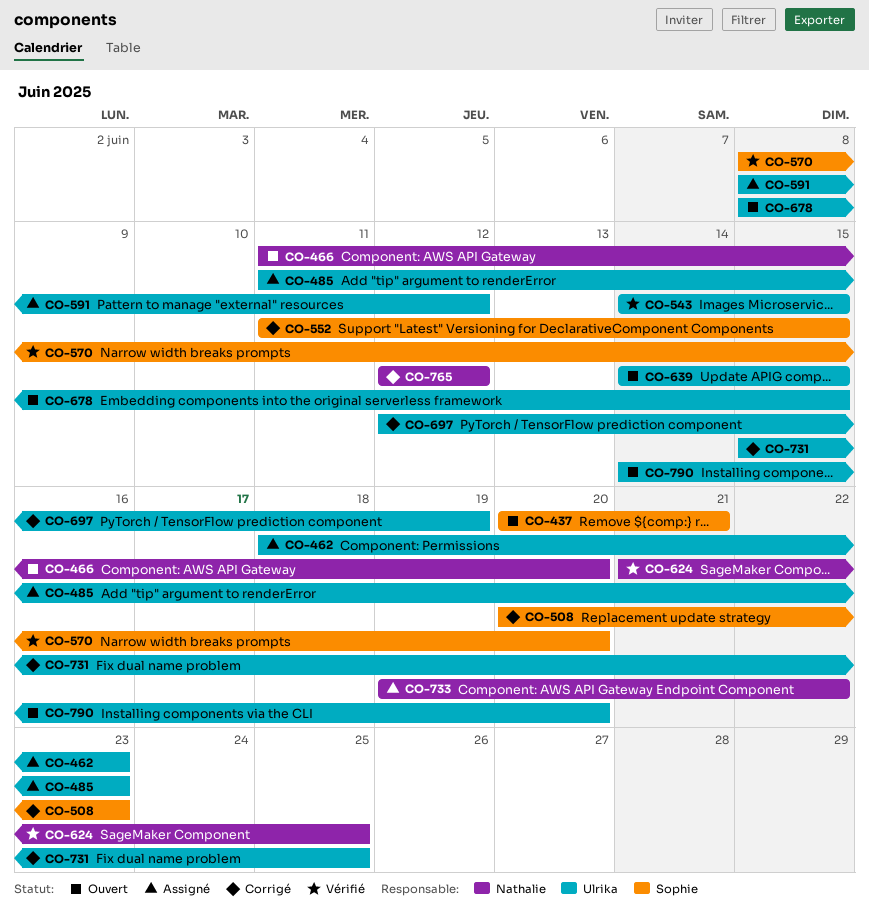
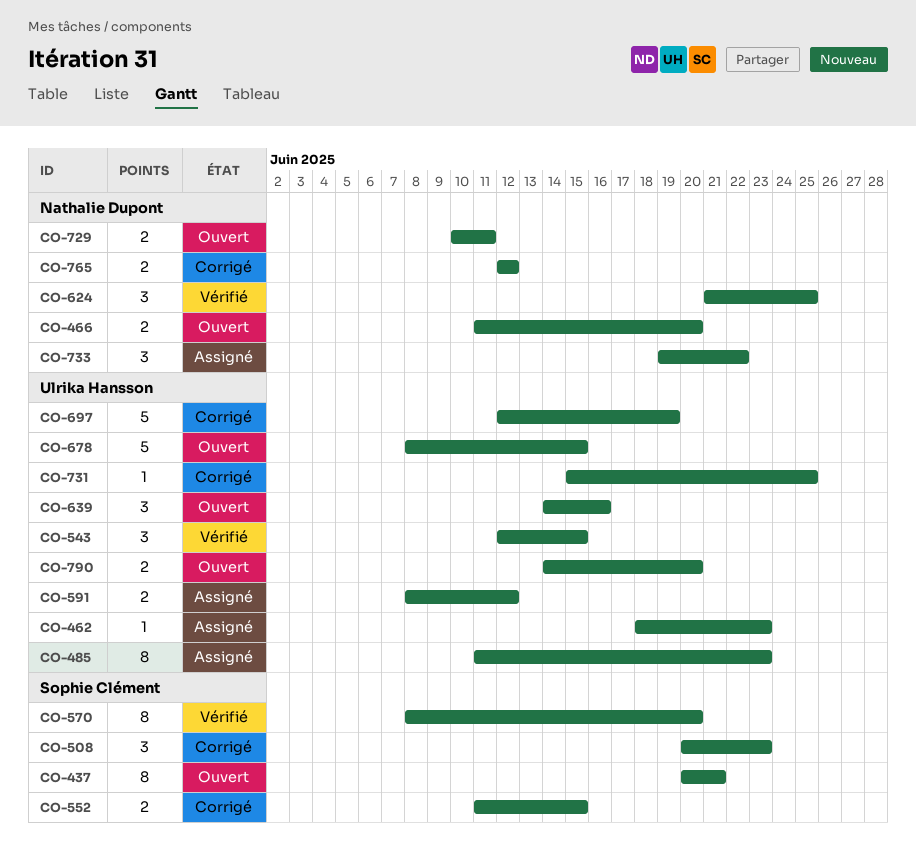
CO-543, start: Jun 14 -> Jun 12
CO-639, due: Jun 15 -> Jun 16
CO-729: none -> present

